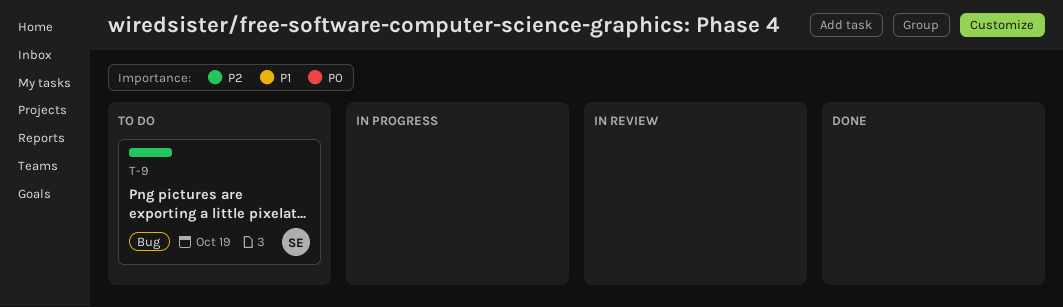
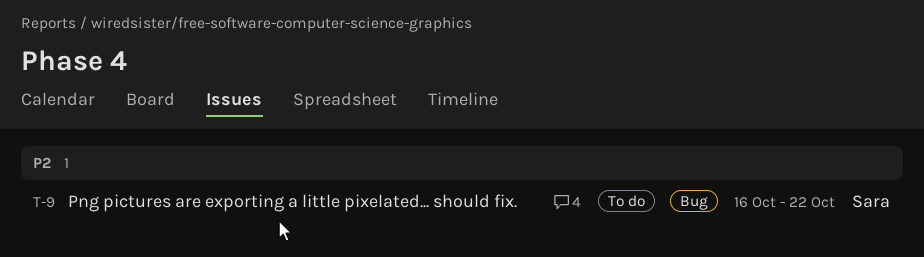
T-9, due: Oct 19 -> Oct 22

